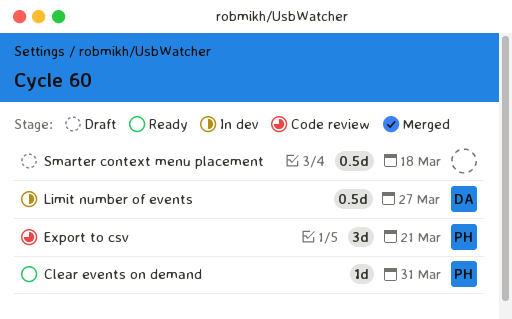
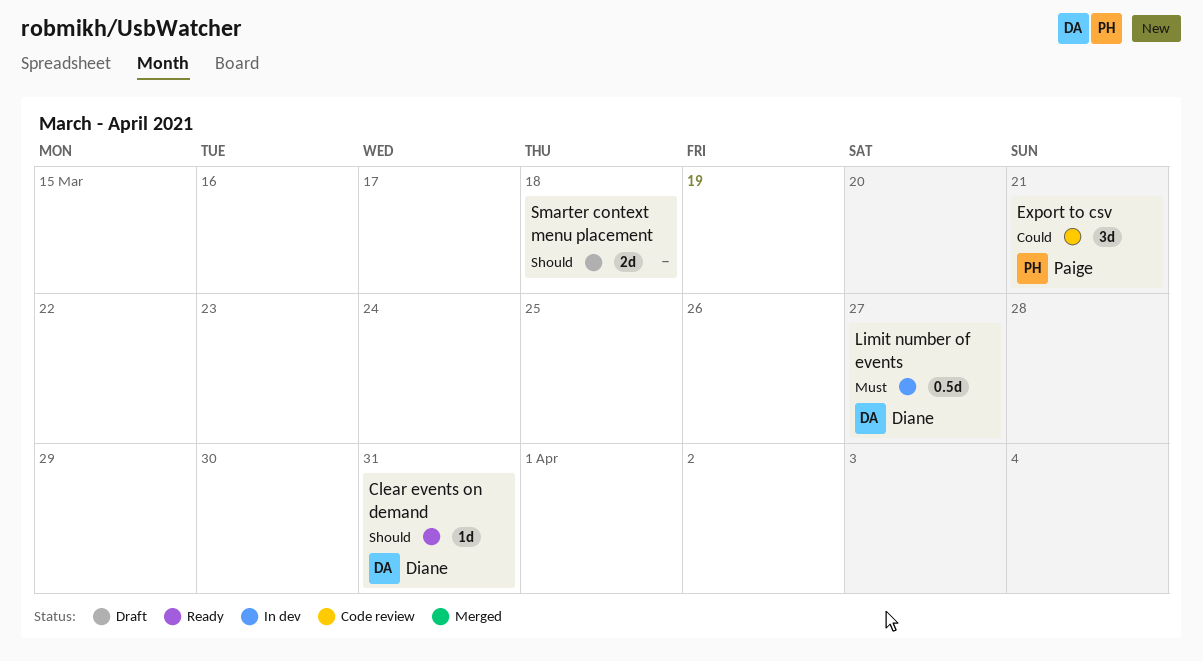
Clear events on demand, owner: Paige -> Diane
Smarter context menu placement, estimate: 0.5d -> 2d

